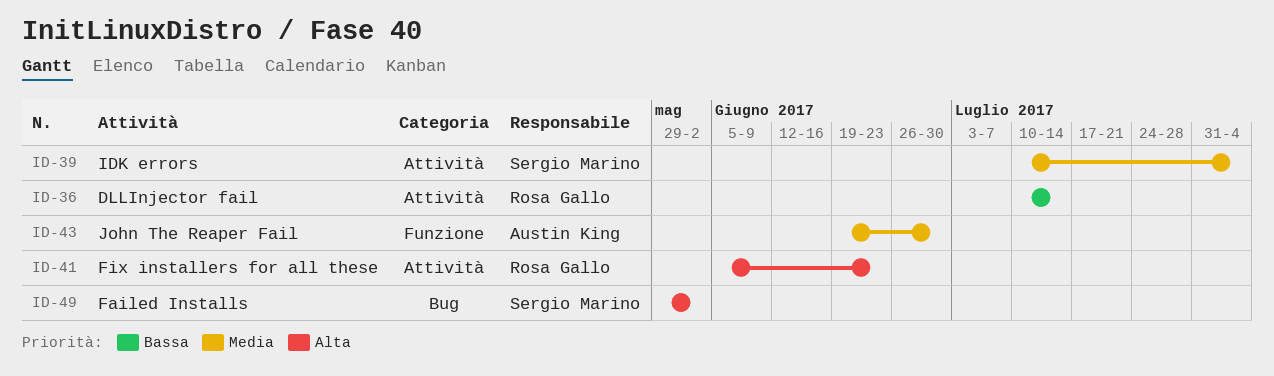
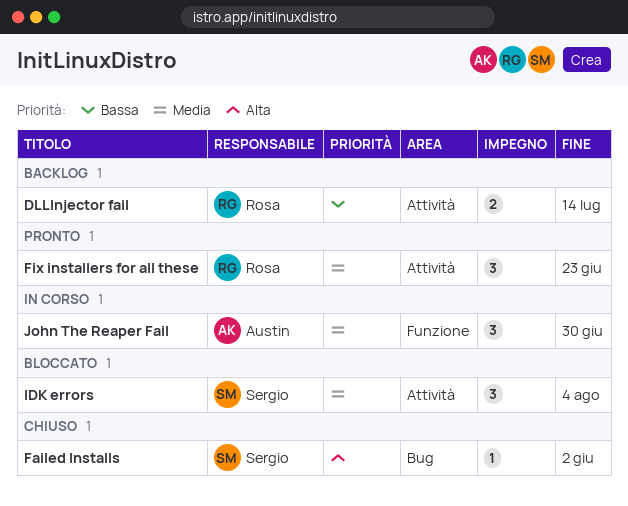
Fix installers for all these, priority: Alta -> Media

